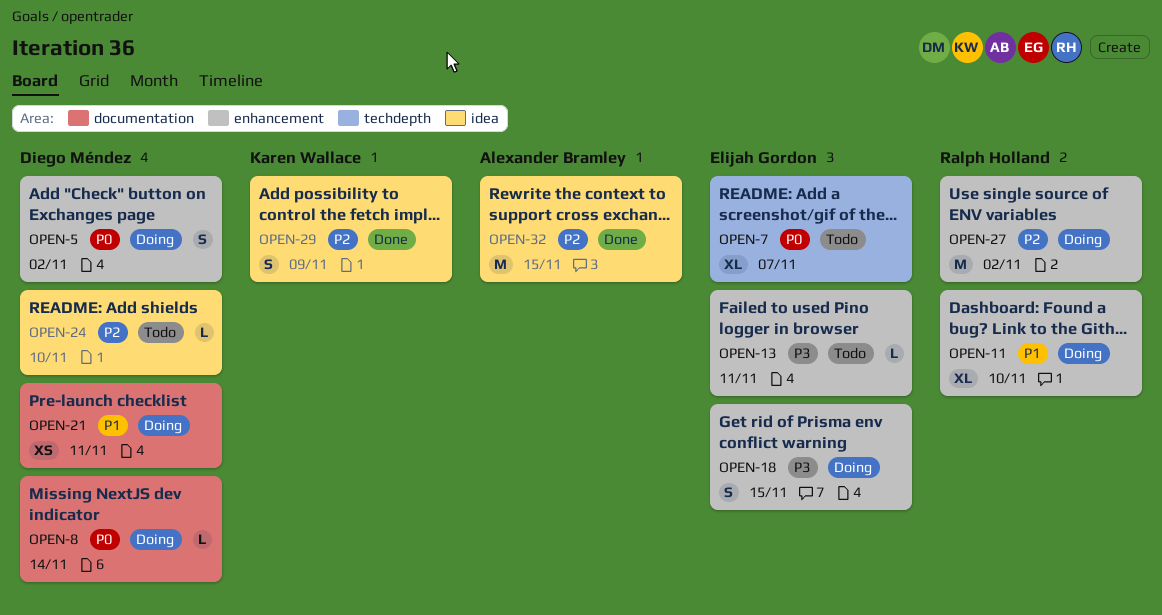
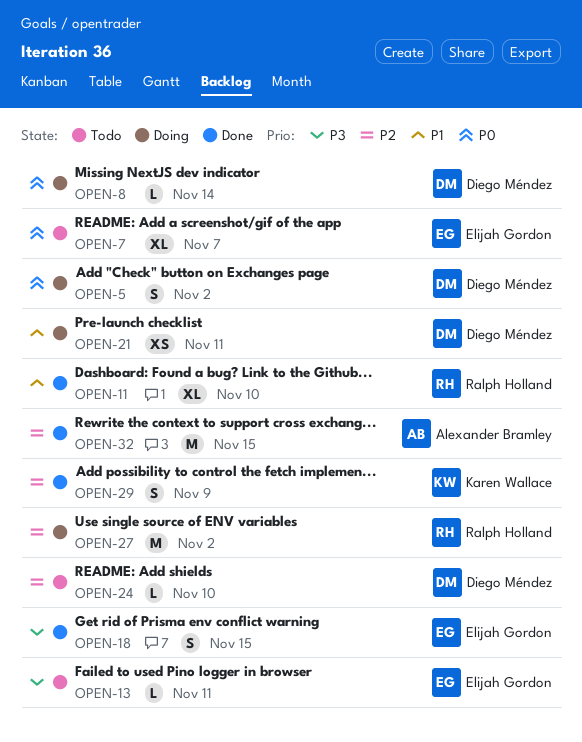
OPEN-11, status: Doing -> Done
OPEN-18, status: Doing -> Done

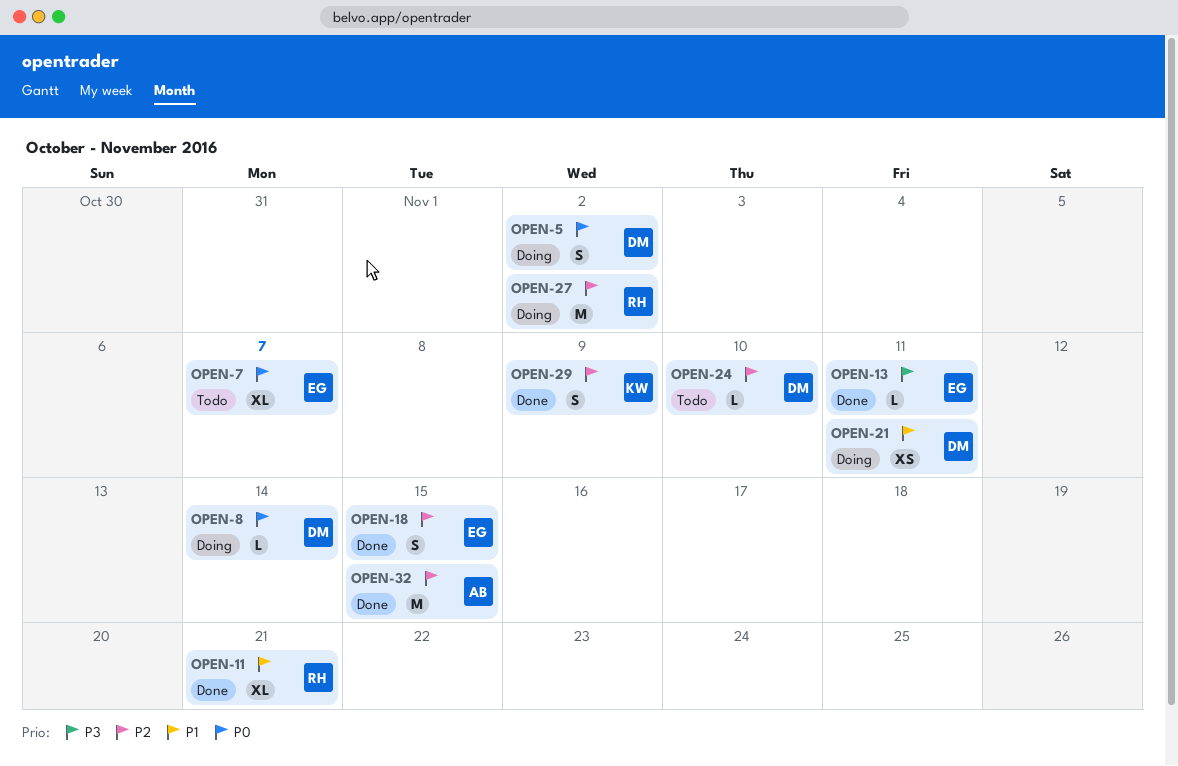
OPEN-11, due: Nov 10 -> Nov 21
OPEN-13, status: Todo -> Done
OPEN-18, priority: P3 -> P2

